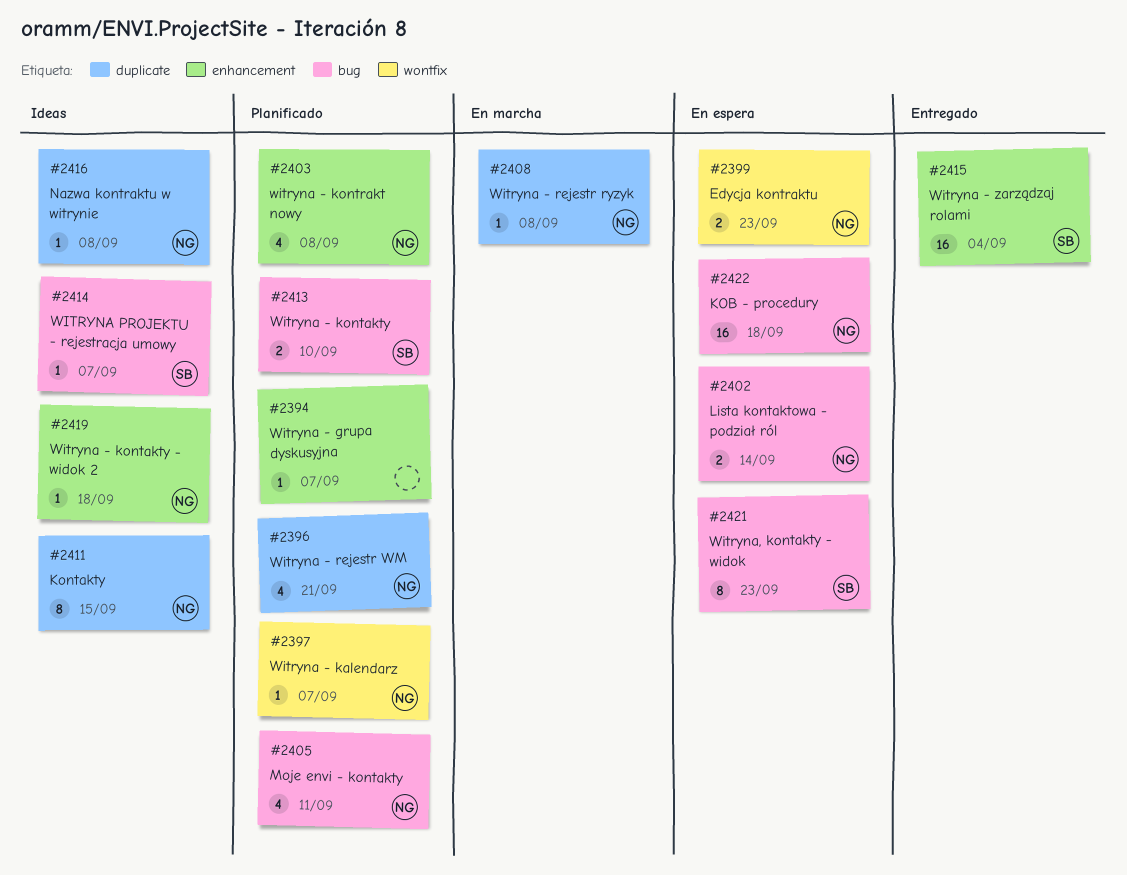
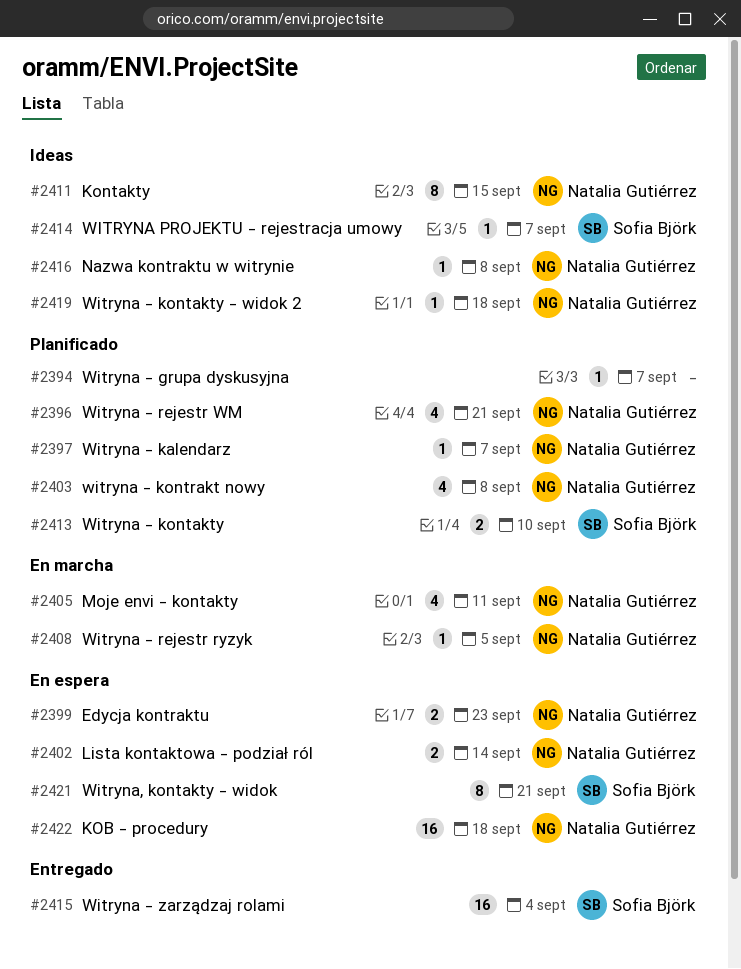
#2405, status: Planificado -> En marcha
#2408, due: Sep 8 -> Sep 5
#2421, due: Sep 23 -> Sep 21

